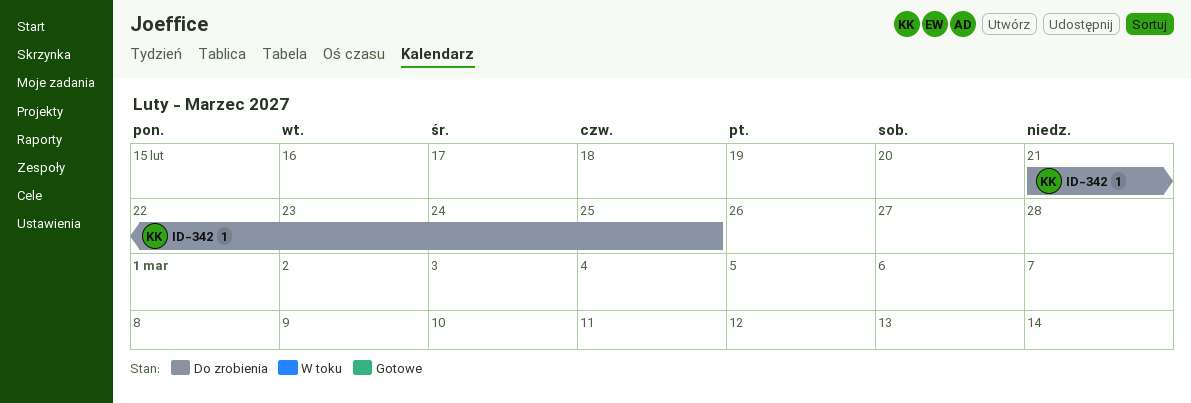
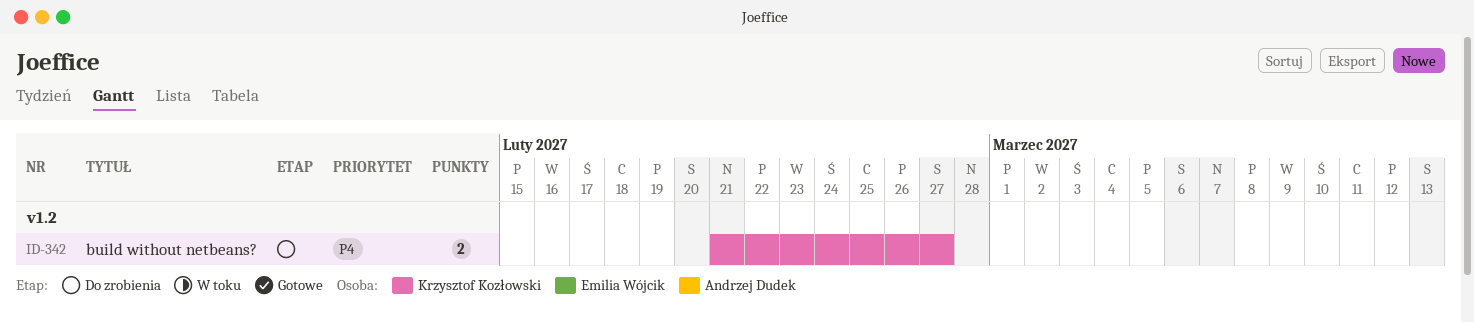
ID-342, estimate: 1 -> 2
ID-342, due: Feb 25 -> Feb 27

